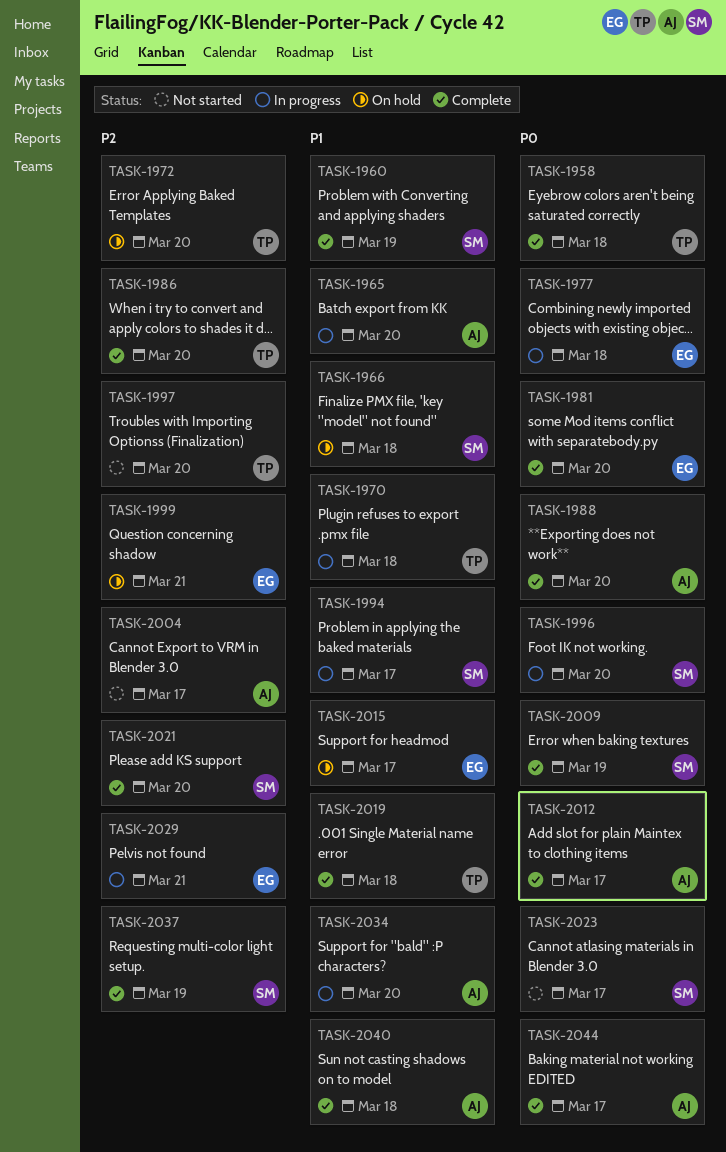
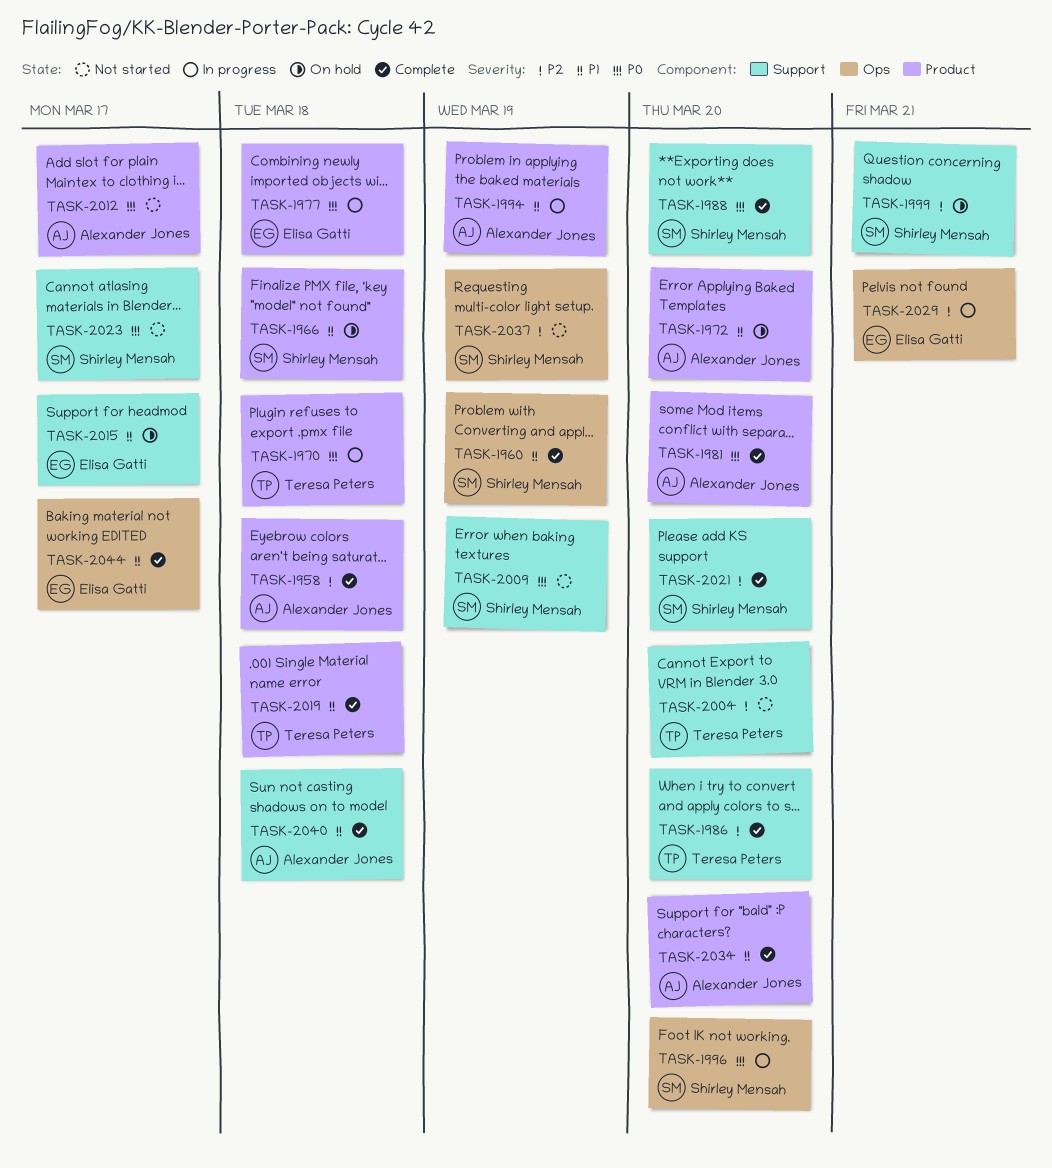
TASK-1958, owner: Teresa Peters -> Alexander Jones
TASK-1958, priority: P0 -> P2
TASK-1965: present -> none
TASK-1970, priority: P1 -> P0
TASK-1972, owner: Teresa Peters -> Alexander Jones
TASK-1972, priority: P2 -> P1
TASK-1981, owner: Elisa Gatti -> Alexander Jones
TASK-1988, owner: Alexander Jones -> Shirley Mensah
TASK-1994, owner: Shirley Mensah -> Alexander Jones
TASK-1994, due: Mar 17 -> Mar 19
TASK-1997: present -> none
TASK-1999, owner: Elisa Gatti -> Shirley Mensah
TASK-2004, owner: Alexander Jones -> Teresa Peters
TASK-2004, due: Mar 17 -> Mar 20
TASK-2009, status: Complete -> Not started
TASK-2012, status: Complete -> Not started
TASK-2034, status: In progress -> Complete
TASK-2037, status: Complete -> Not started
TASK-2044, owner: Alexander Jones -> Elisa Gatti
TASK-2044, priority: P0 -> P1

